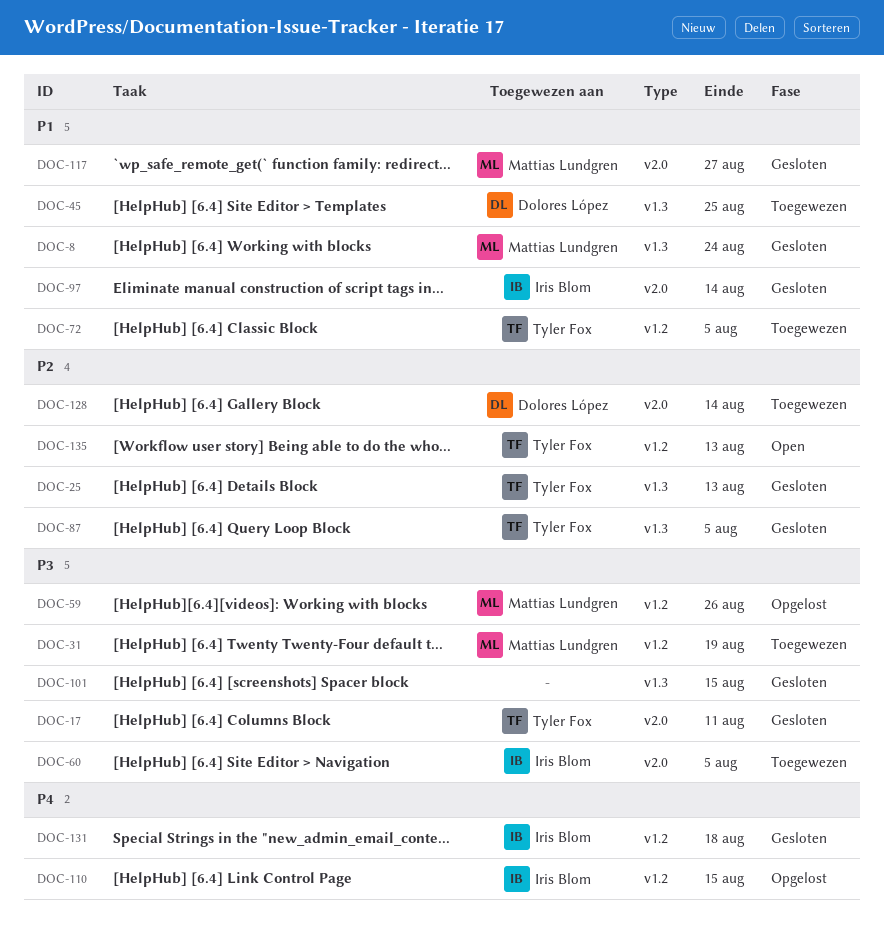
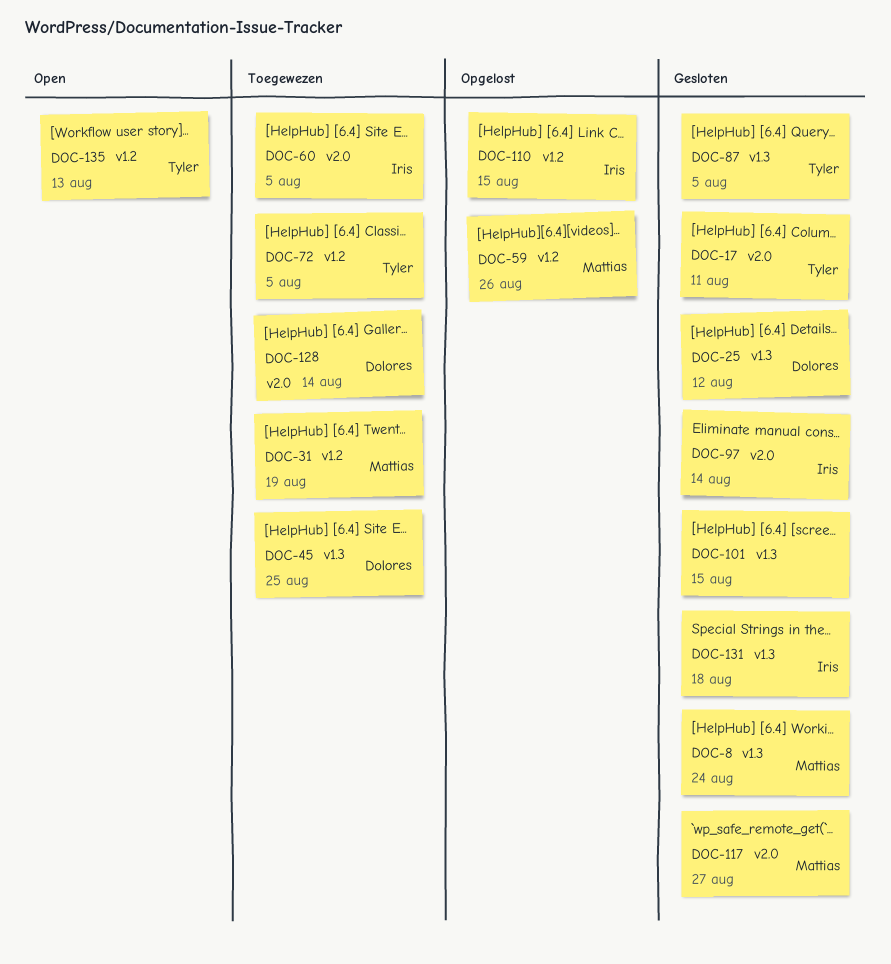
DOC-25, owner: Tyler Fox -> Dolores López
DOC-25, due: Aug 13 -> Aug 12
DOC-131, label: v1.2 -> v1.3

